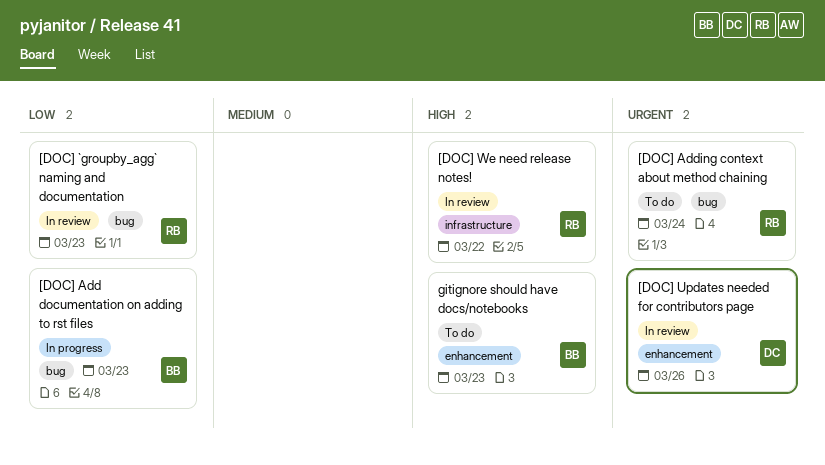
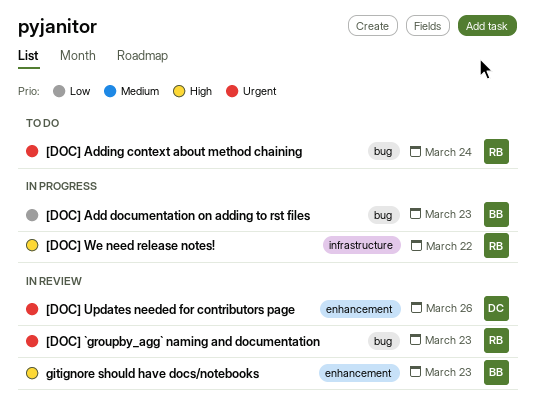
[DOC] `groupby_agg` naming and documentation, priority: Low -> Urgent
[DOC] We need release notes!, status: In review -> In progress
gitignore should have docs/notebooks, status: To do -> In review

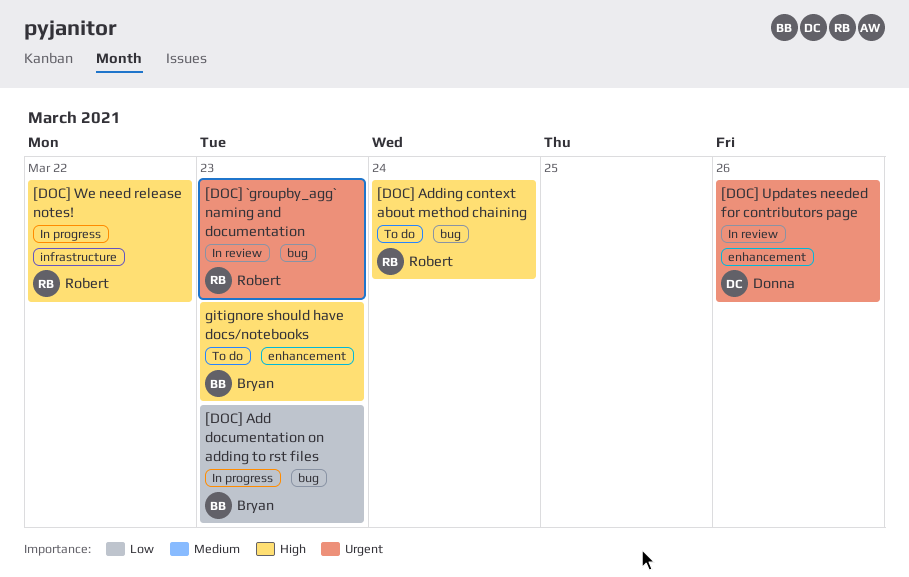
[DOC] Adding context about method chaining, priority: Urgent -> High
gitignore should have docs/notebooks, status: In review -> To do

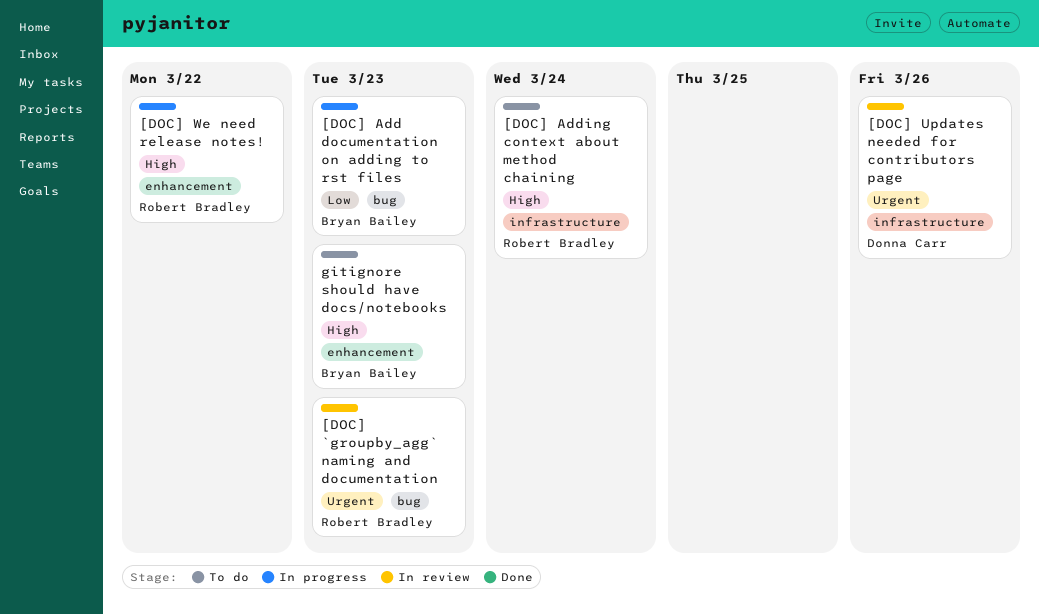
[DOC] Adding context about method chaining, label: bug -> infrastructure
[DOC] Updates needed for contributors page, label: enhancement -> infrastructure
[DOC] We need release notes!, label: infrastructure -> enhancement

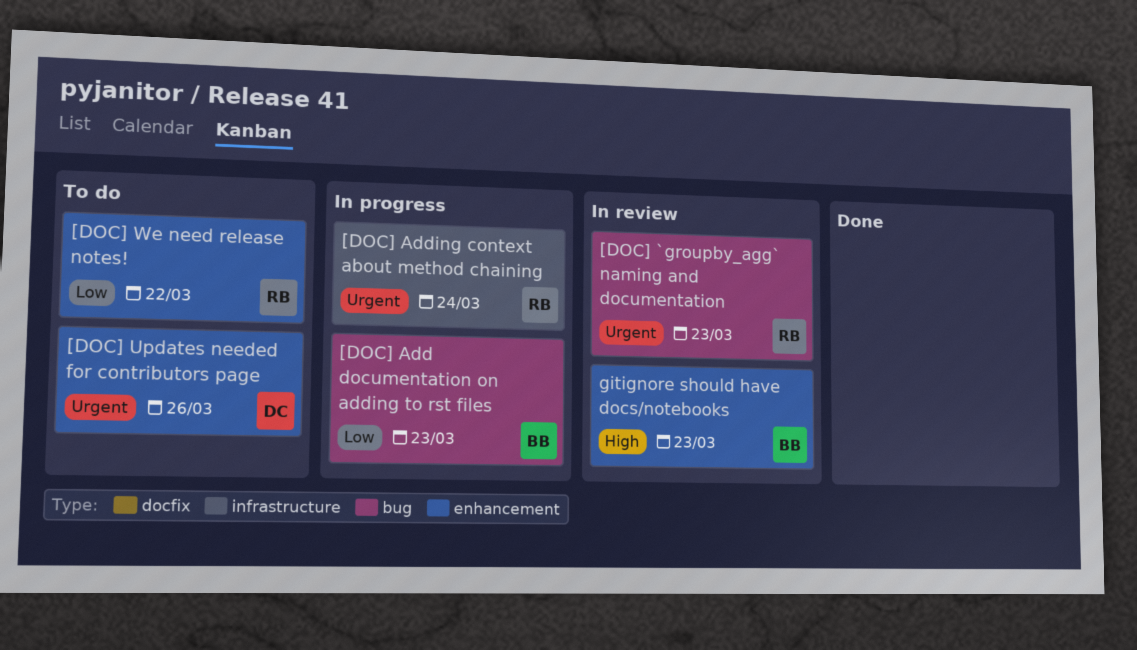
[DOC] Adding context about method chaining, status: To do -> In progress
[DOC] Adding context about method chaining, priority: High -> Urgent
[DOC] Updates needed for contributors page, status: In review -> To do
[DOC] Updates needed for contributors page, label: infrastructure -> enhancement
[DOC] We need release notes!, status: In progress -> To do
[DOC] We need release notes!, priority: High -> Low
gitignore should have docs/notebooks, status: To do -> In review

